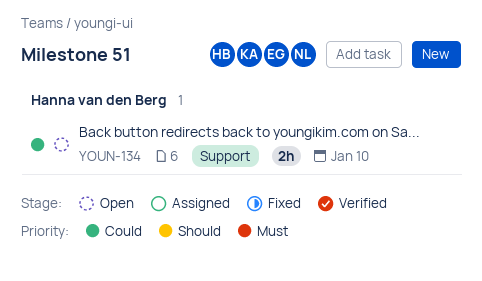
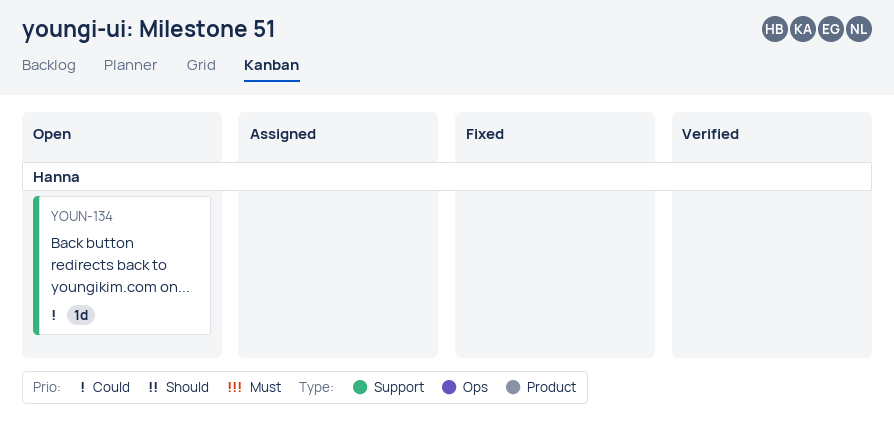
YOUN-134, estimate: 2h -> 1d

